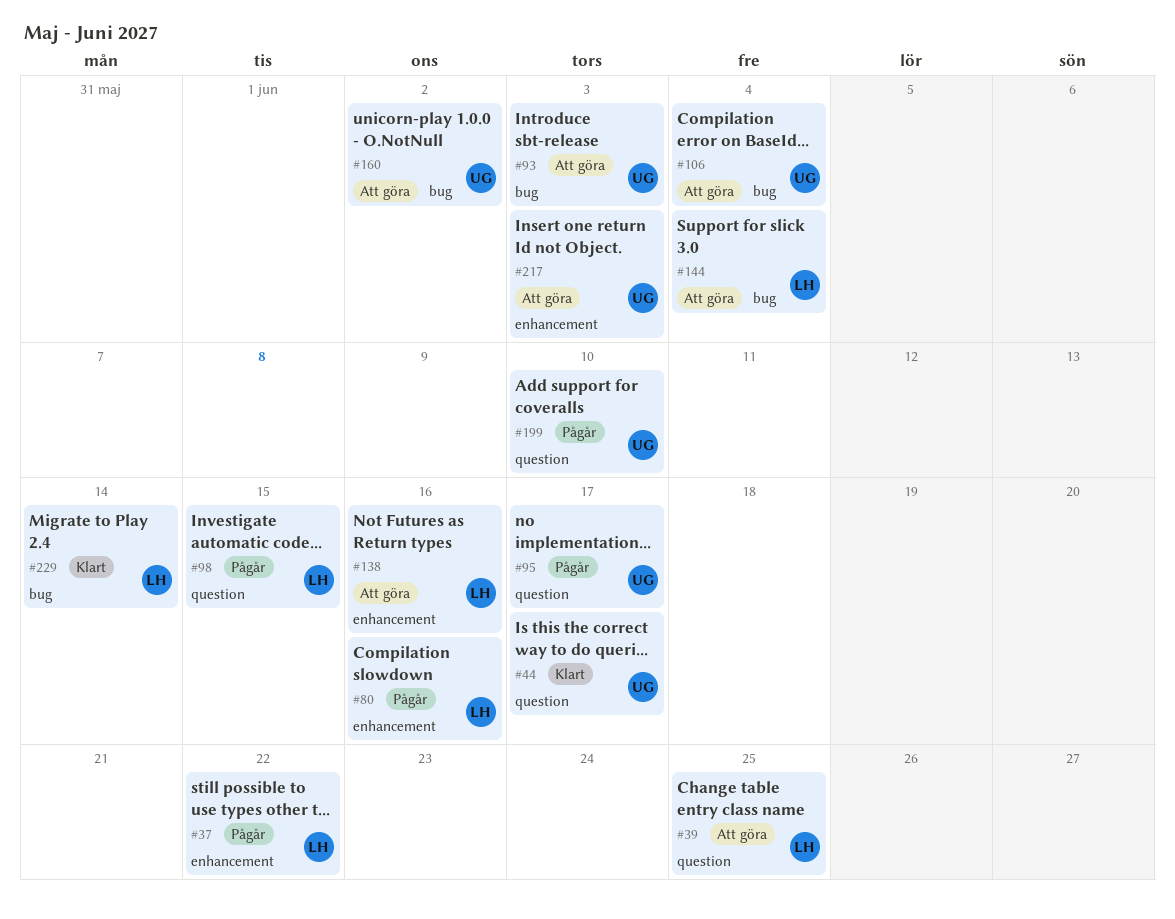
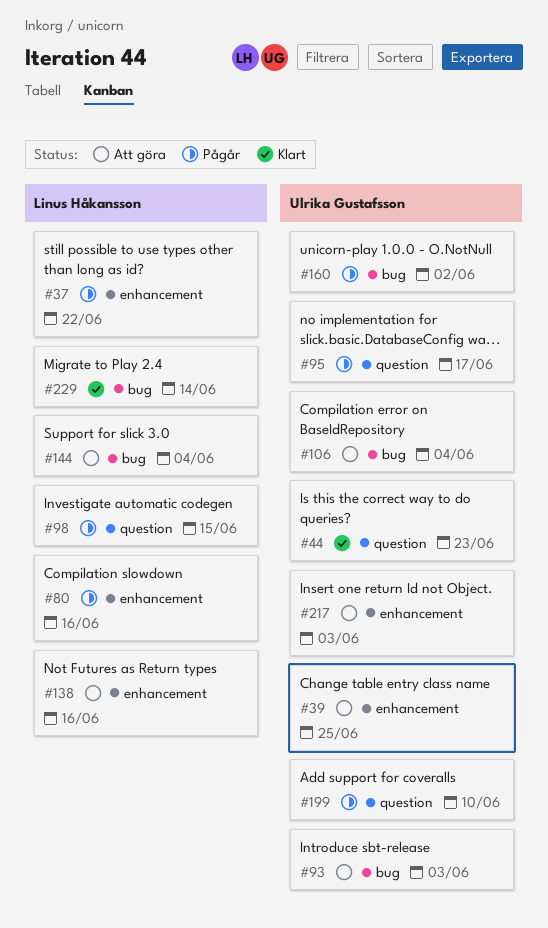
#39, owner: Linus Håkansson -> Ulrika Gustafsson
#39, label: question -> enhancement
#44, due: Jun 17 -> Jun 23
#160, status: Att göra -> Pågår

